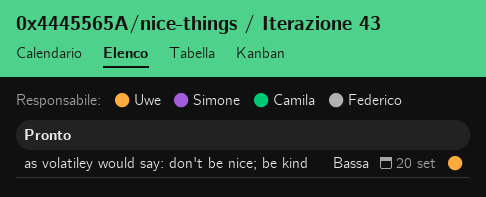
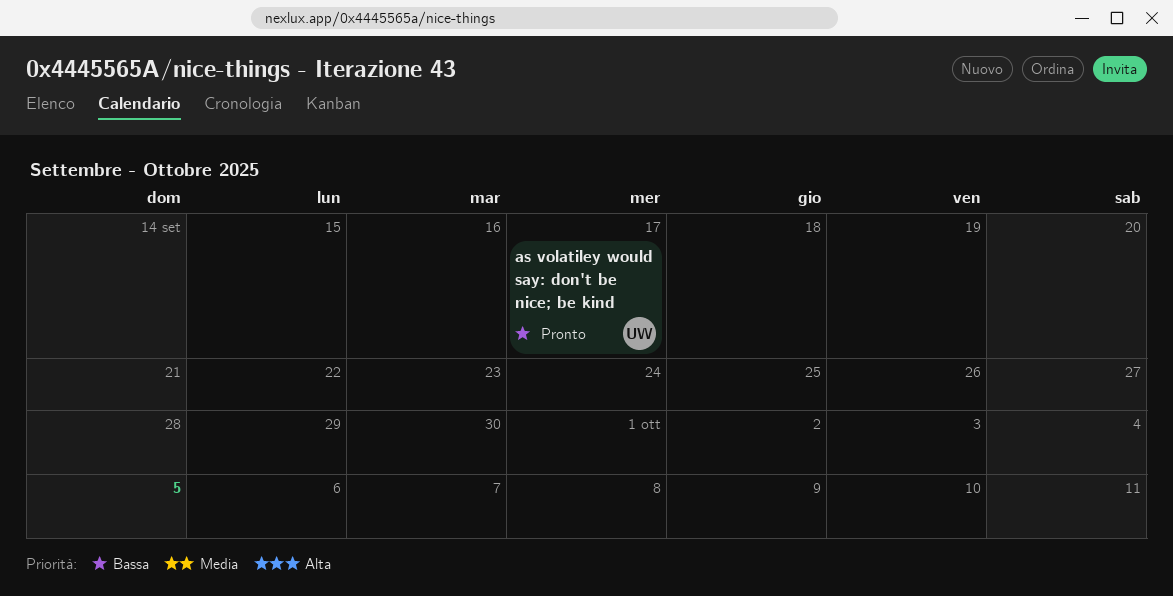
as volatiley would say: don't be nice; be kind, due: Sep 20 -> Sep 17

